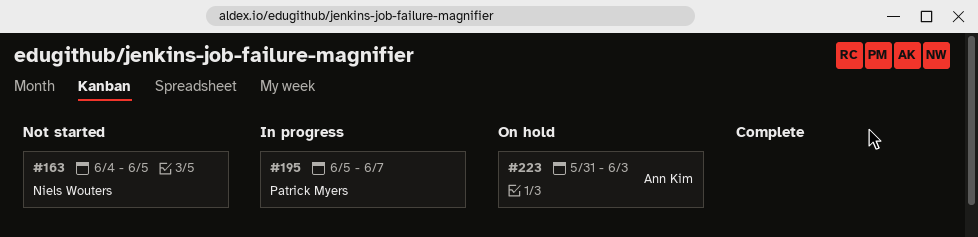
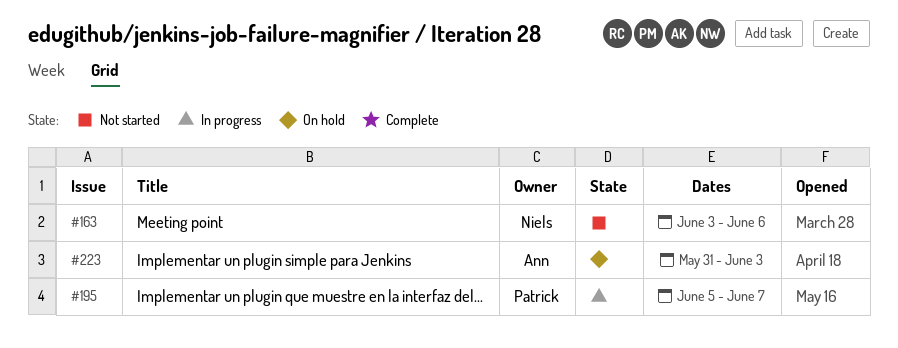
#163, start: Jun 4 -> Jun 3
#163, due: Jun 5 -> Jun 6

